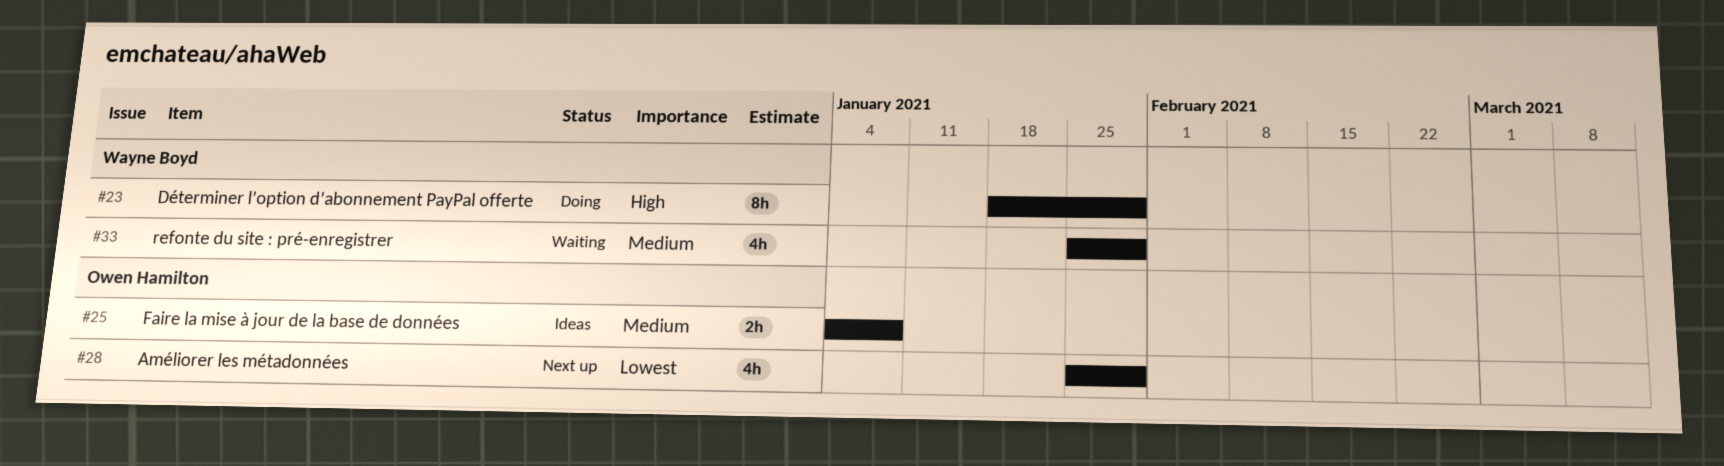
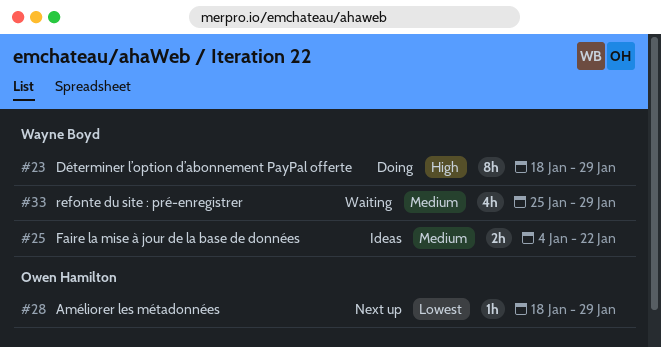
#25, owner: Owen Hamilton -> Wayne Boyd
#25, due: Jan 8 -> Jan 22
#28, estimate: 4h -> 1h
#28, start: Jan 25 -> Jan 18

